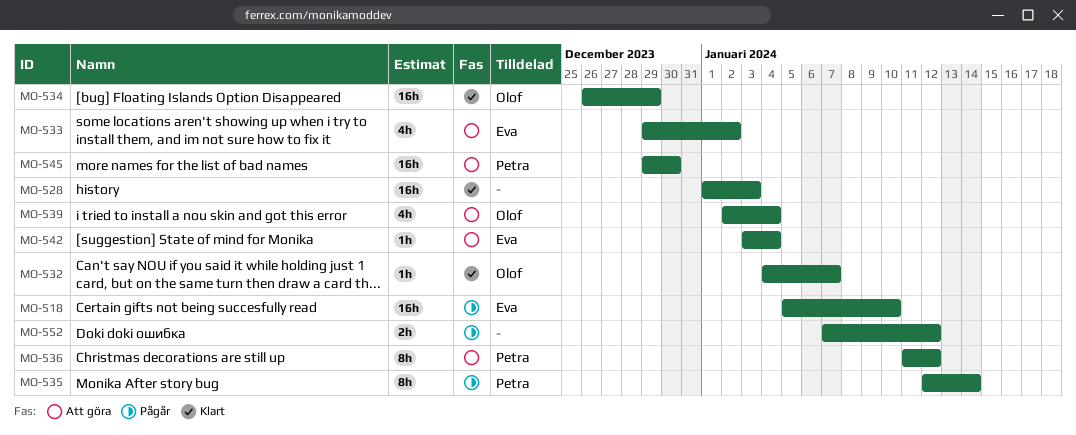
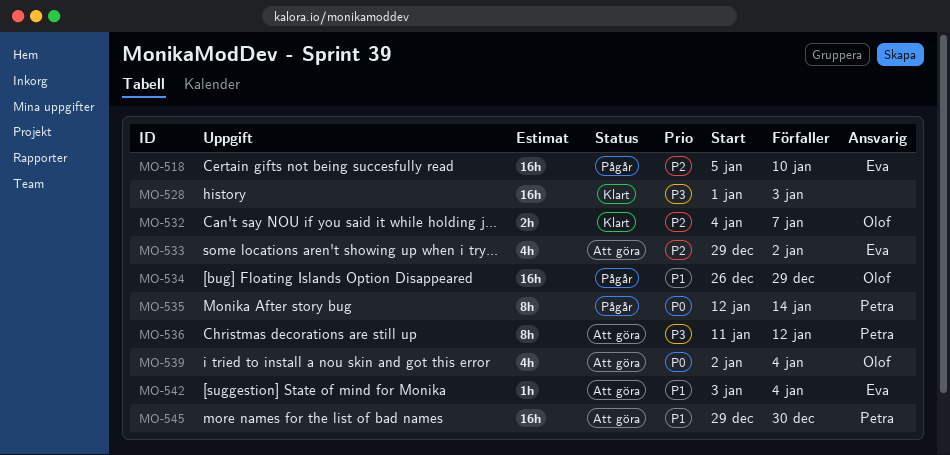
MO-532, estimate: 1h -> 2h
MO-534, status: Klart -> Pågår
MO-552: present -> none

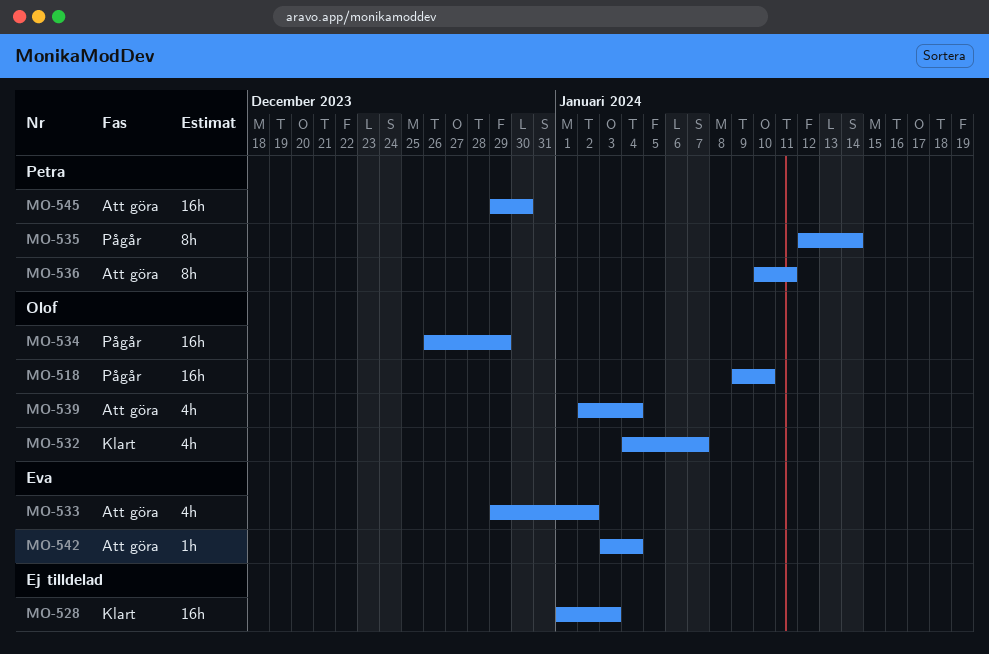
MO-518, owner: Eva -> Olof
MO-518, start: Jan 5 -> Jan 9
MO-532, estimate: 2h -> 4h
MO-536, start: Jan 11 -> Jan 10
MO-536, due: Jan 12 -> Jan 11

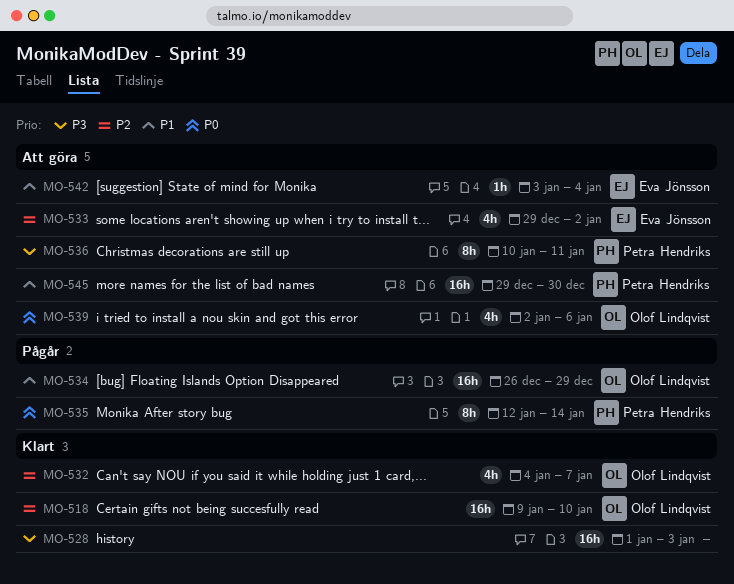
MO-518, status: Pågår -> Klart
MO-539, due: Jan 4 -> Jan 6

